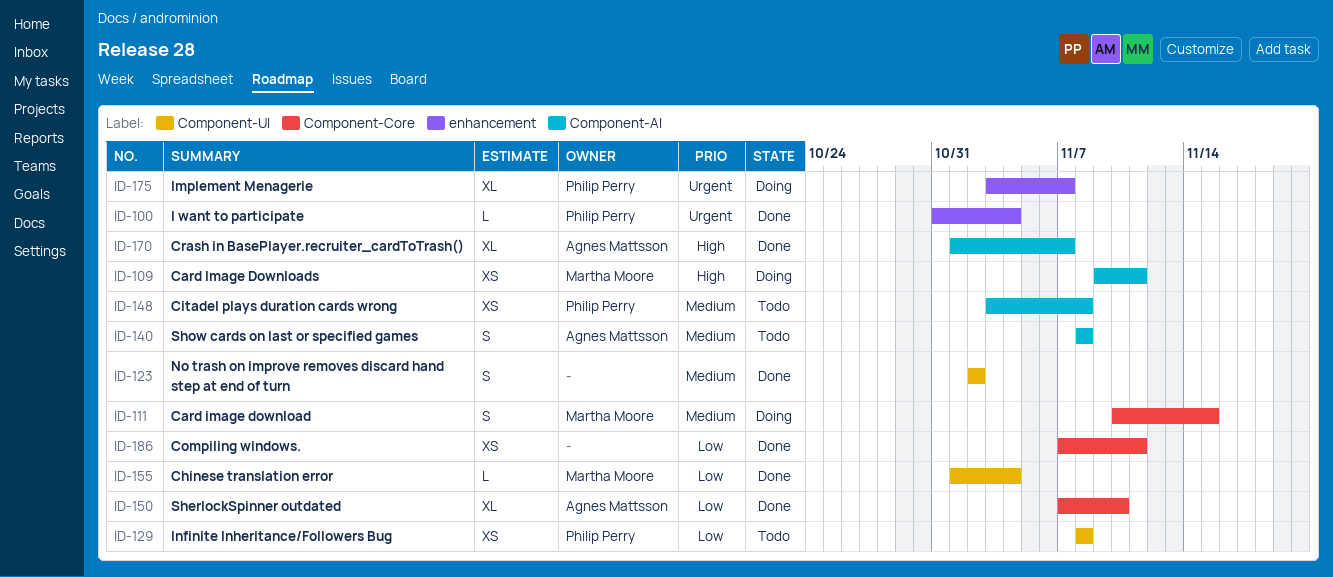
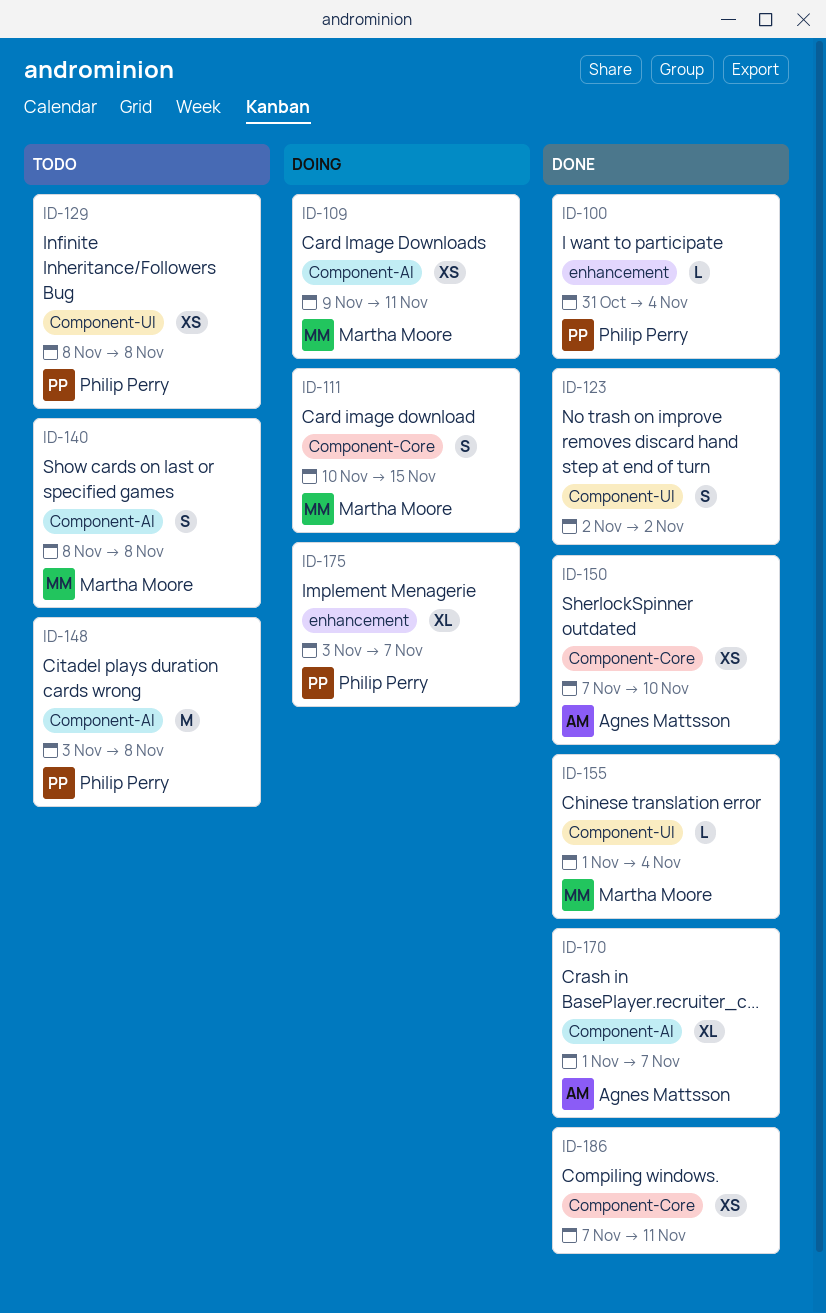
ID-140, owner: Agnes Mattsson -> Martha Moore
ID-148, estimate: XS -> M
ID-150, estimate: XL -> XS

